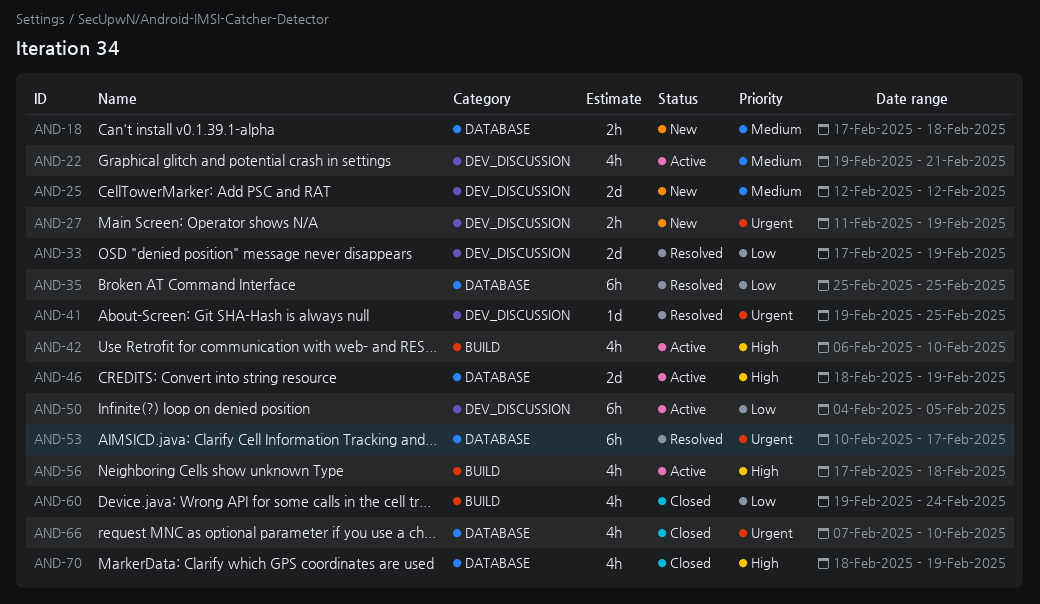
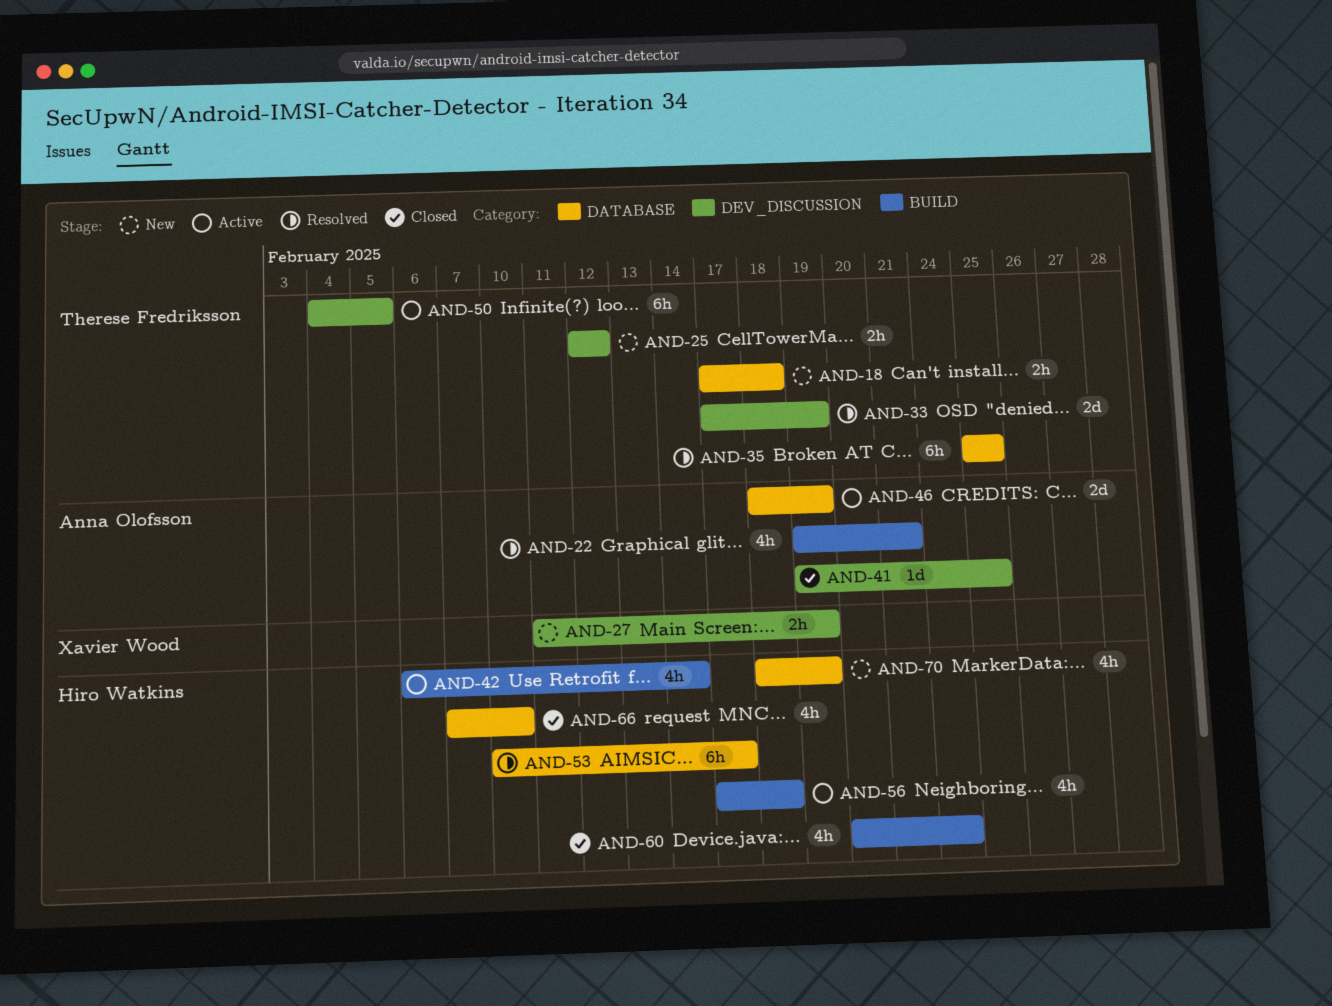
AND-22, status: Active -> Resolved
AND-22, label: DEV_DISCUSSION -> BUILD
AND-25, estimate: 2d -> 2h
AND-41, status: Resolved -> Closed
AND-42, due: Feb 10 -> Feb 14
AND-60, start: Feb 19 -> Feb 20
AND-70, status: Closed -> New

